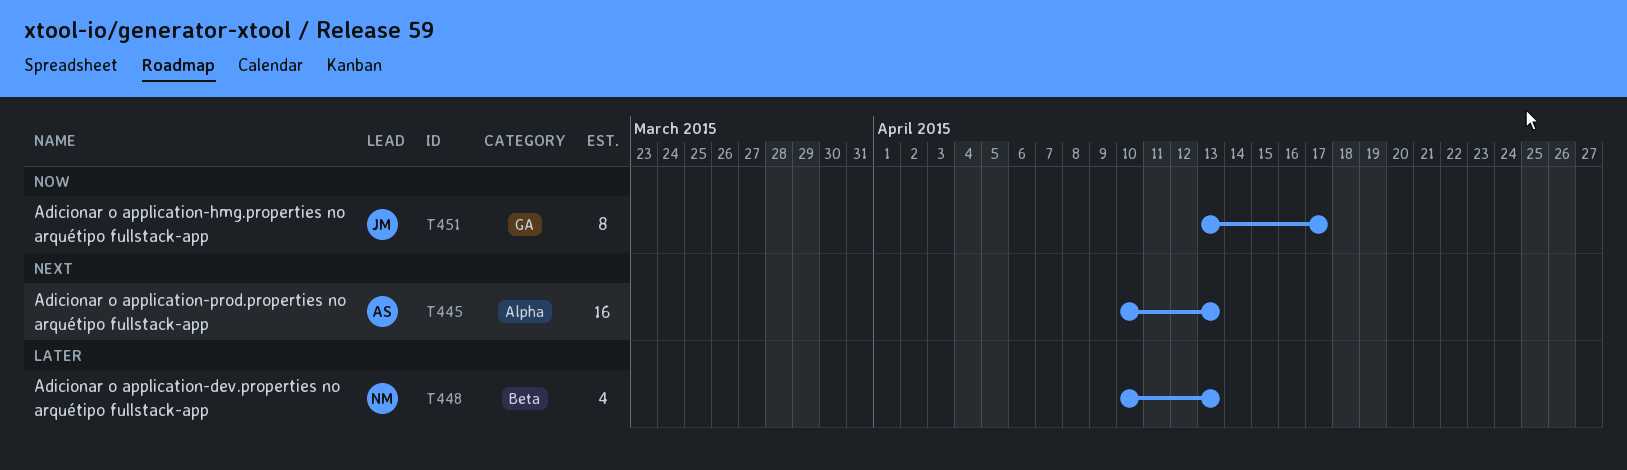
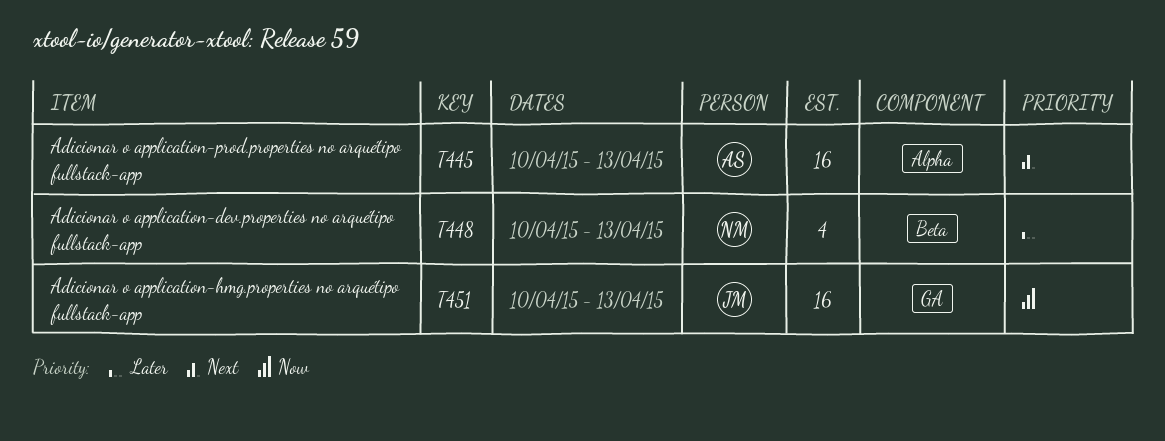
T451, estimate: 8 -> 16
T451, start: Apr 13 -> Apr 10
T451, due: Apr 17 -> Apr 13

